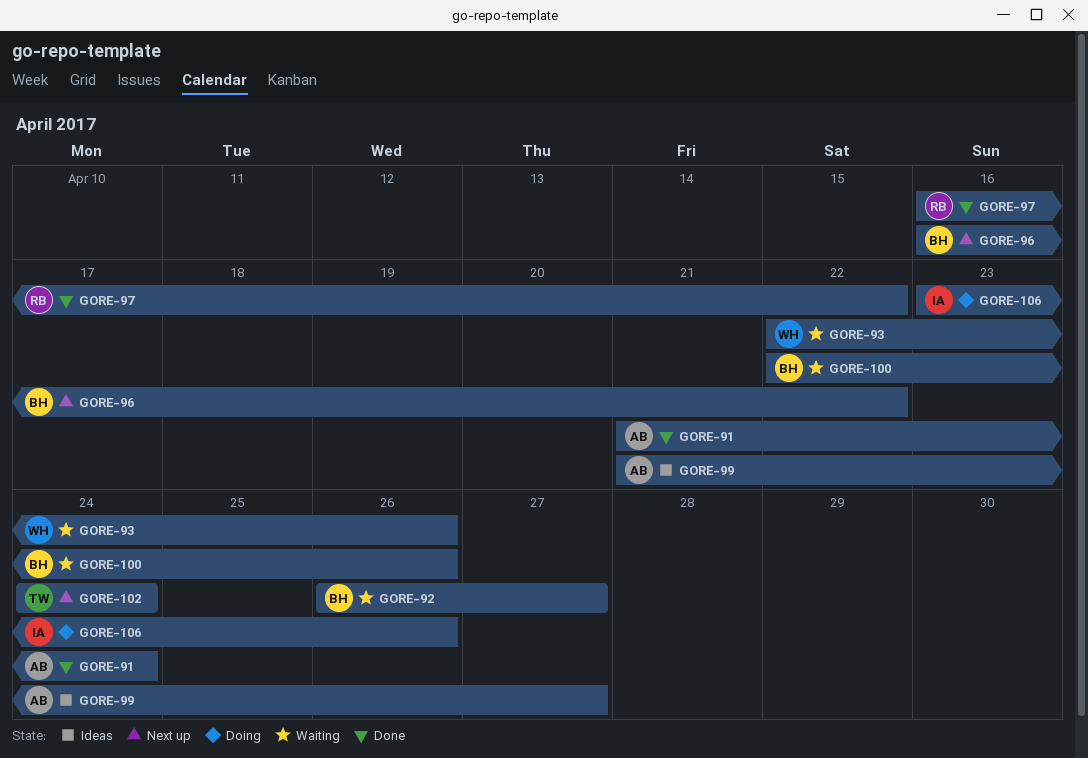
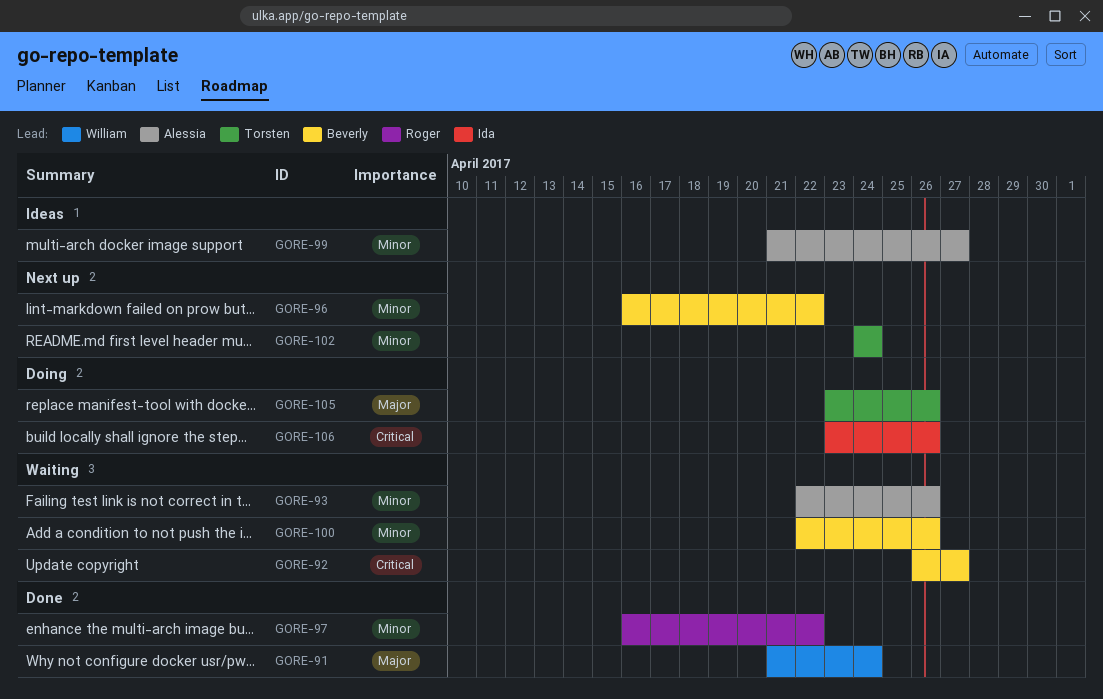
GORE-91, owner: Alessia -> William
GORE-93, owner: William -> Alessia
GORE-105: none -> present

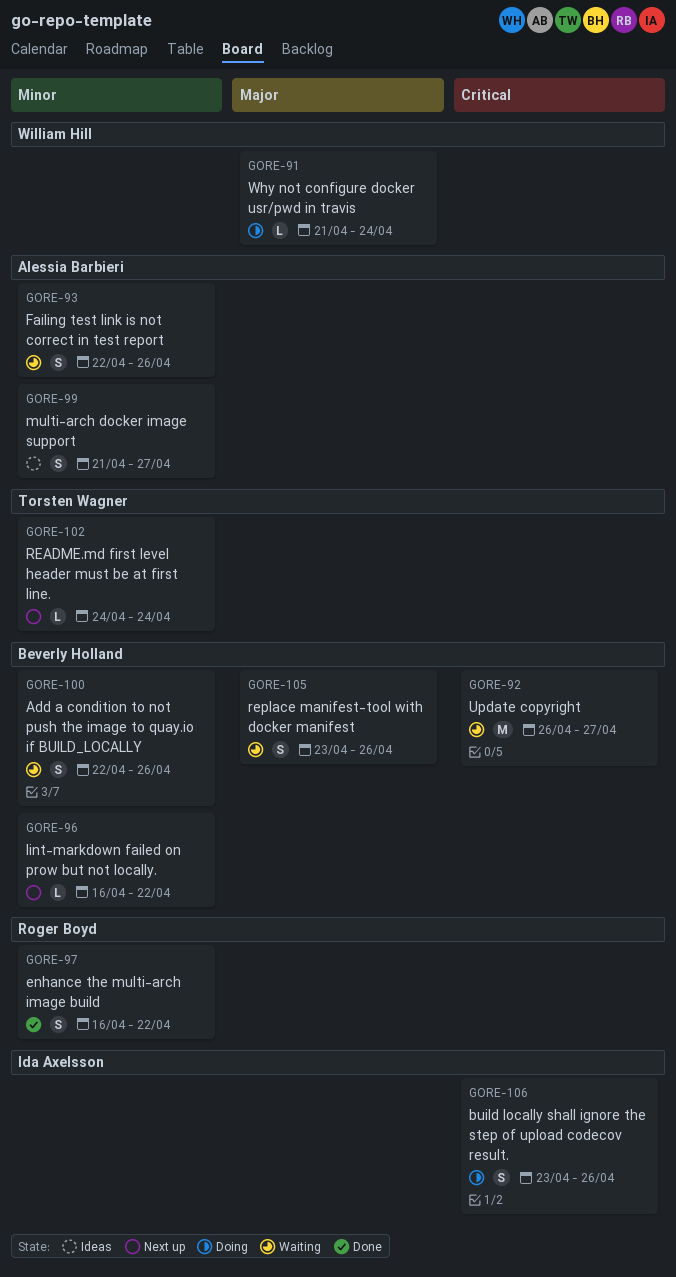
GORE-91, status: Done -> Doing
GORE-105, status: Doing -> Waiting
GORE-105, owner: Torsten Wagner -> Beverly Holland

